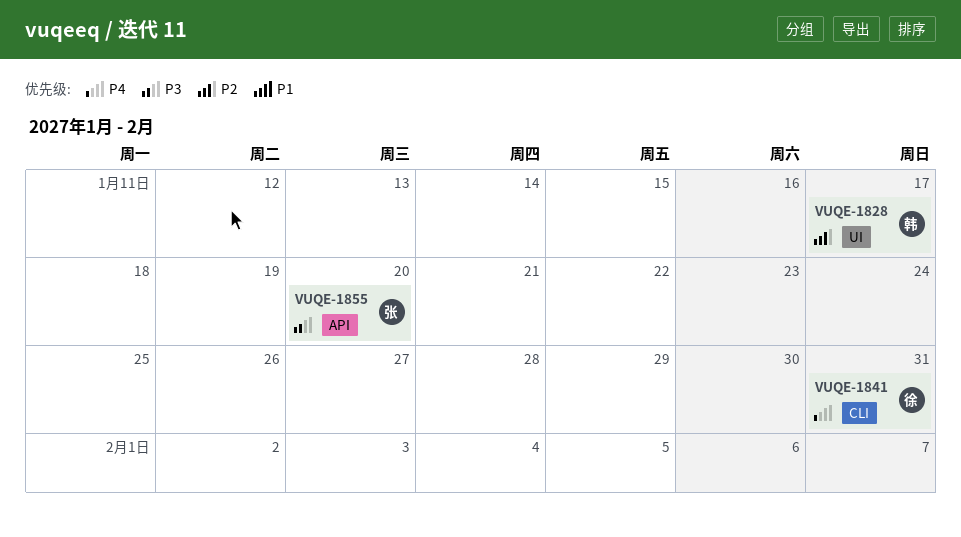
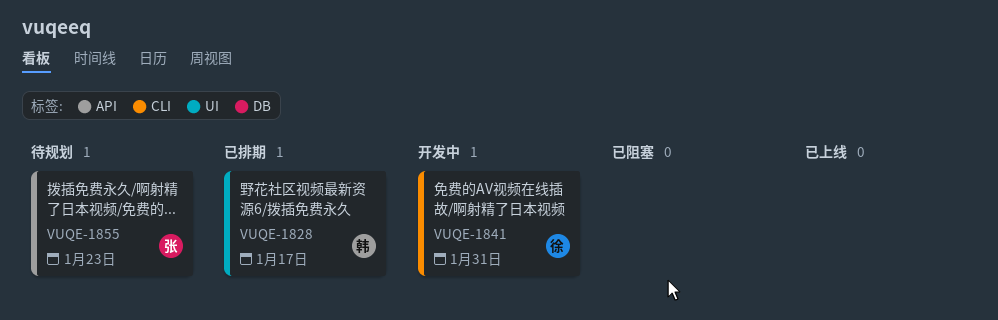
VUQE-1855, due: Jan 20 -> Jan 23

